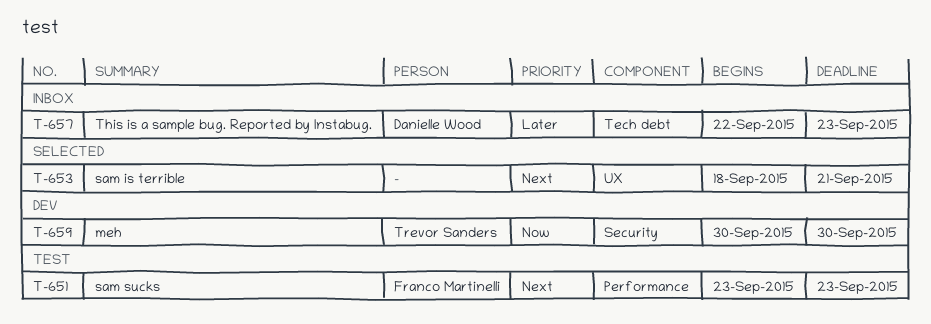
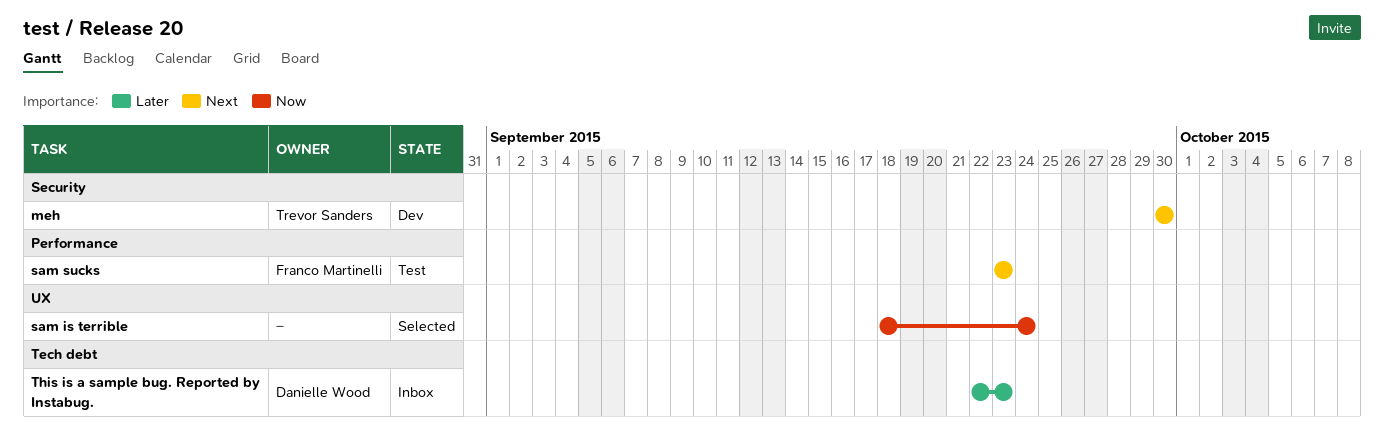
meh, priority: Now -> Next
sam is terrible, priority: Next -> Now
sam is terrible, due: Sep 21 -> Sep 24

